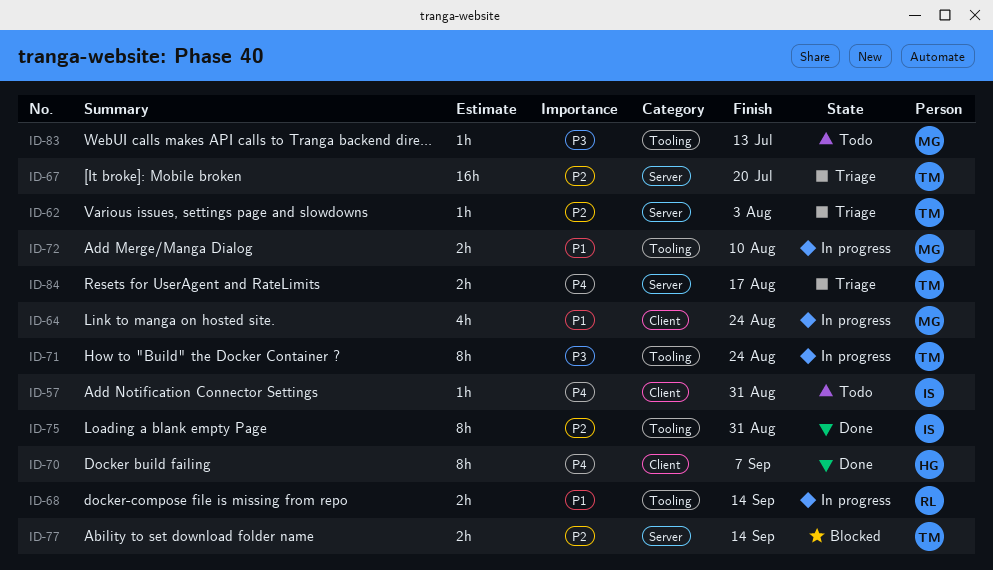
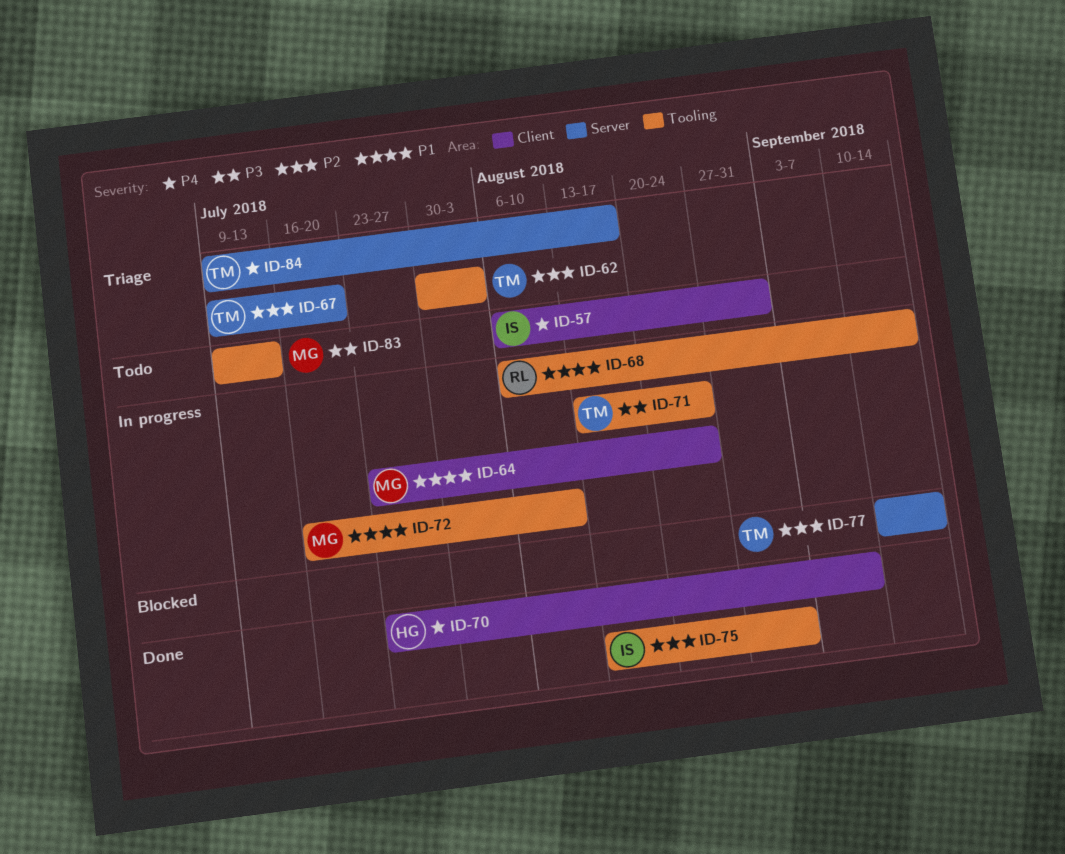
ID-62, label: Server -> Tooling

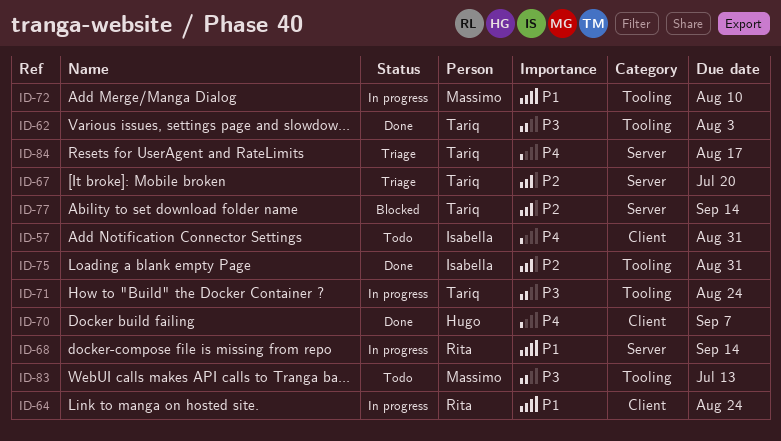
ID-62, status: Triage -> Done
ID-62, priority: P2 -> P3
ID-64, owner: Massimo -> Rita
ID-68, label: Tooling -> Server

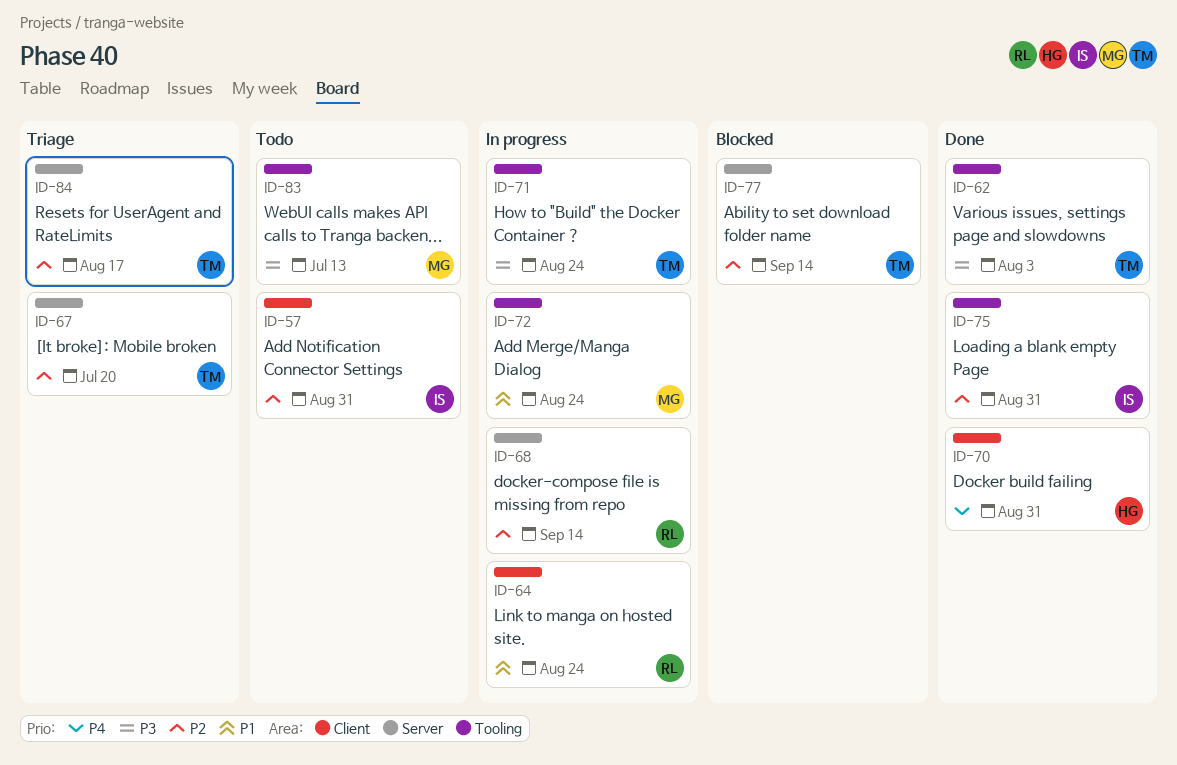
ID-57, priority: P4 -> P2
ID-68, priority: P1 -> P2
ID-70, due: Sep 7 -> Aug 31
ID-72, due: Aug 10 -> Aug 24
ID-84, priority: P4 -> P2

